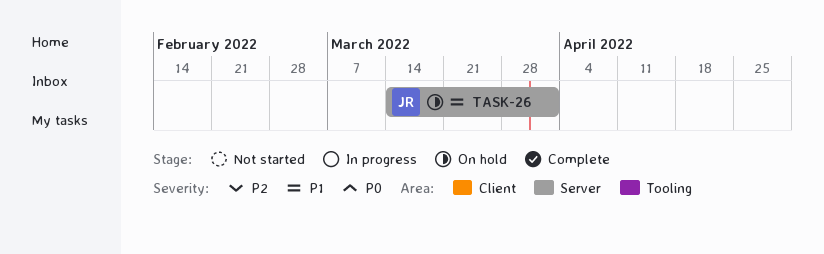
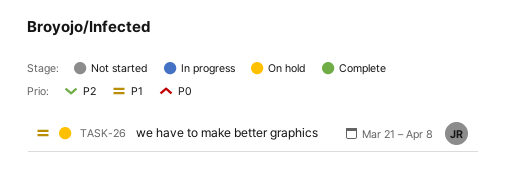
TASK-26, start: Mar 14 -> Mar 21
TASK-26, due: Apr 1 -> Apr 8

